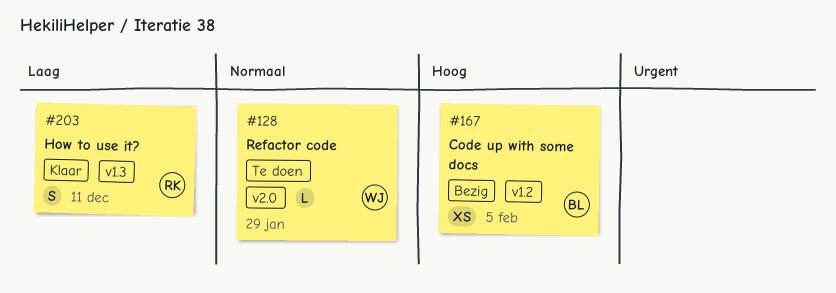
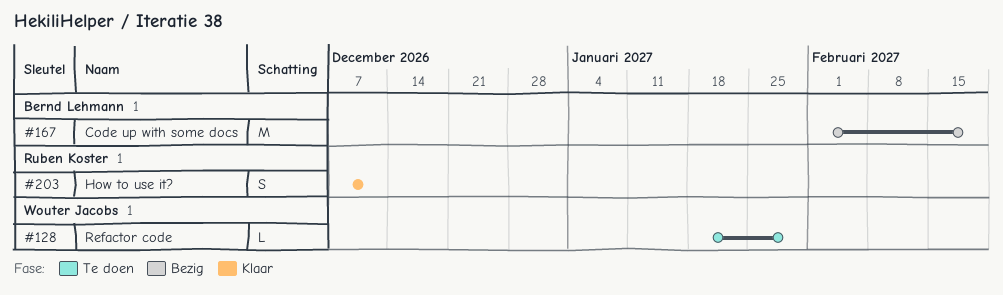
#167, estimate: XS -> M
#167, due: Feb 5 -> Feb 19

